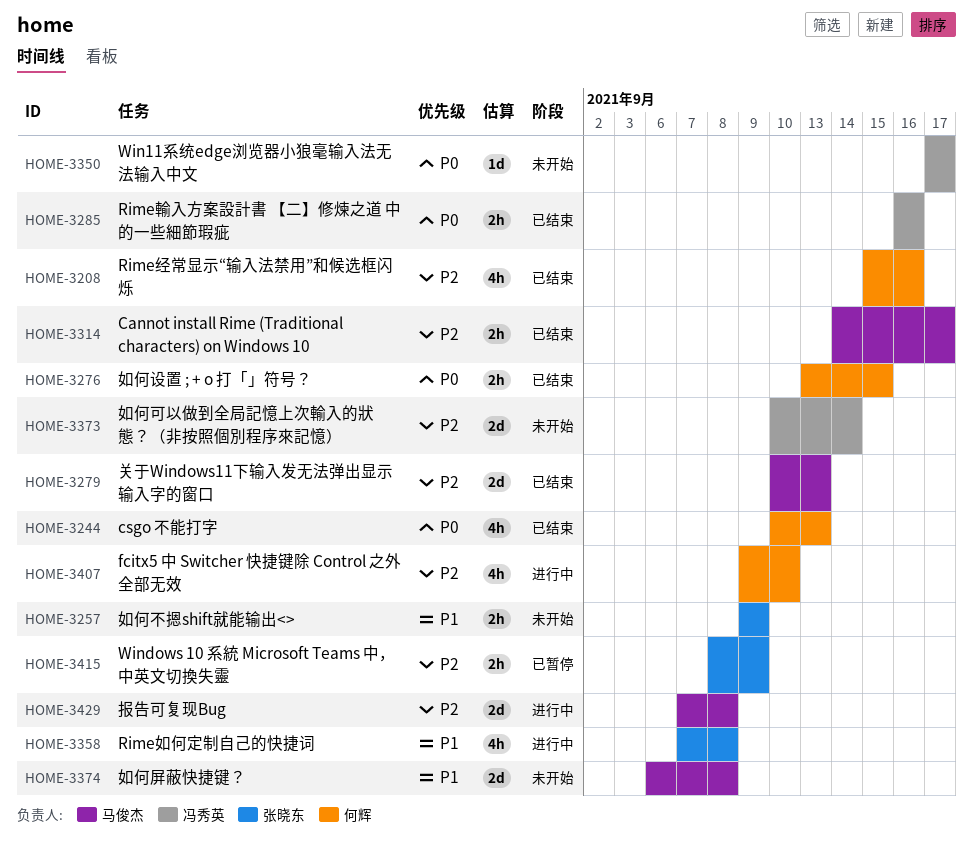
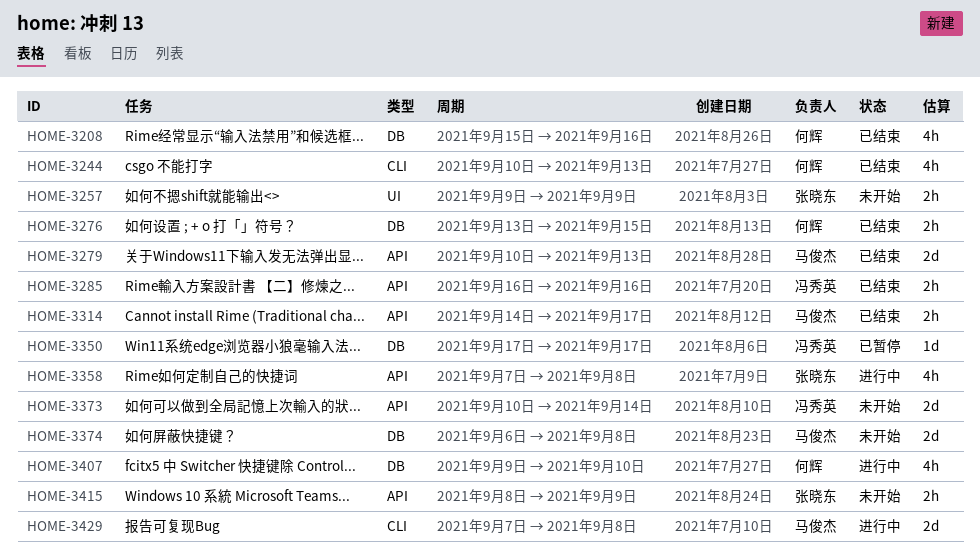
HOME-3350, status: 未开始 -> 已暂停
HOME-3415, status: 已暂停 -> 未开始

